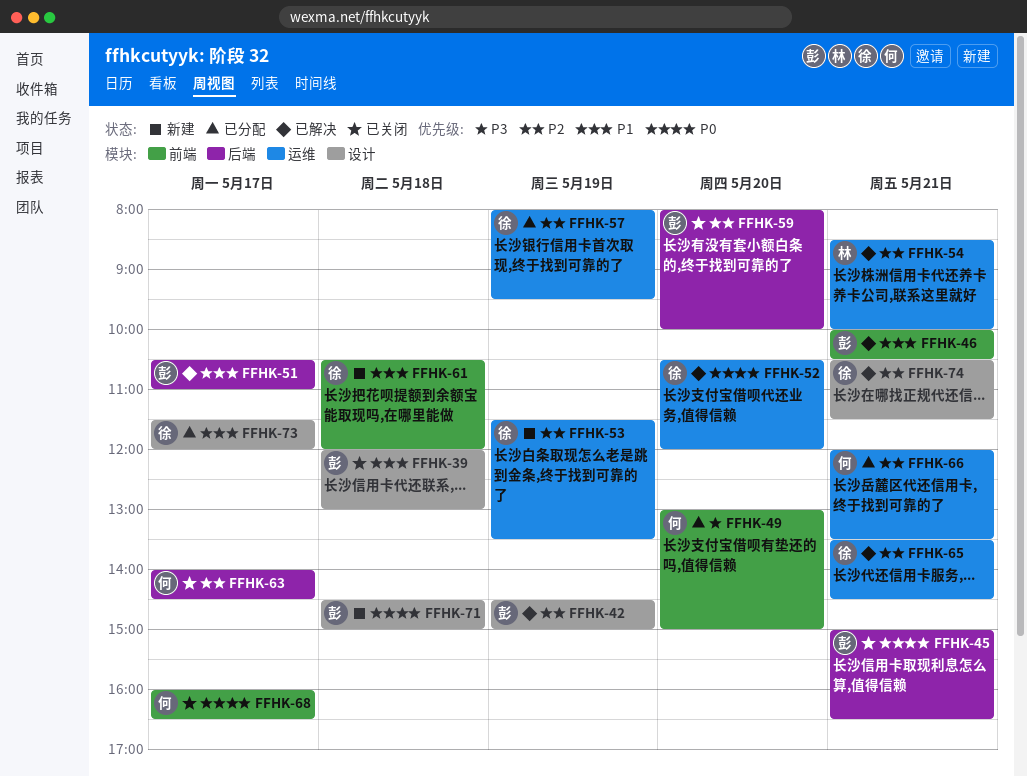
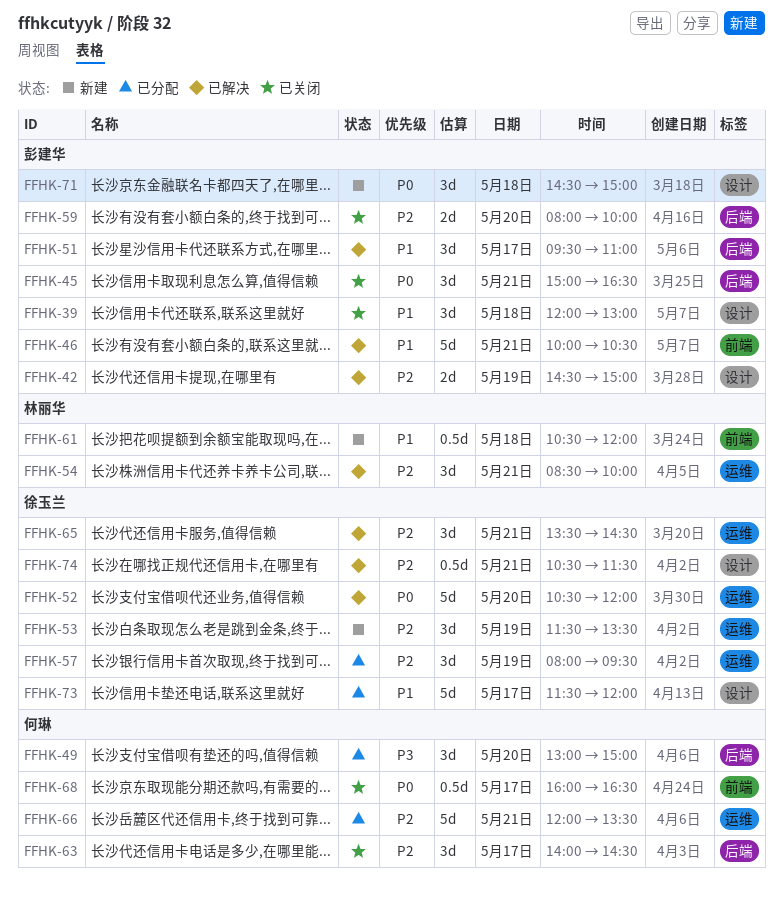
FFHK-49, label: 前端 -> 后端
FFHK-51, begins: 10:30 -> 09:30
FFHK-61, owner: 徐玉兰 -> 林丽华

